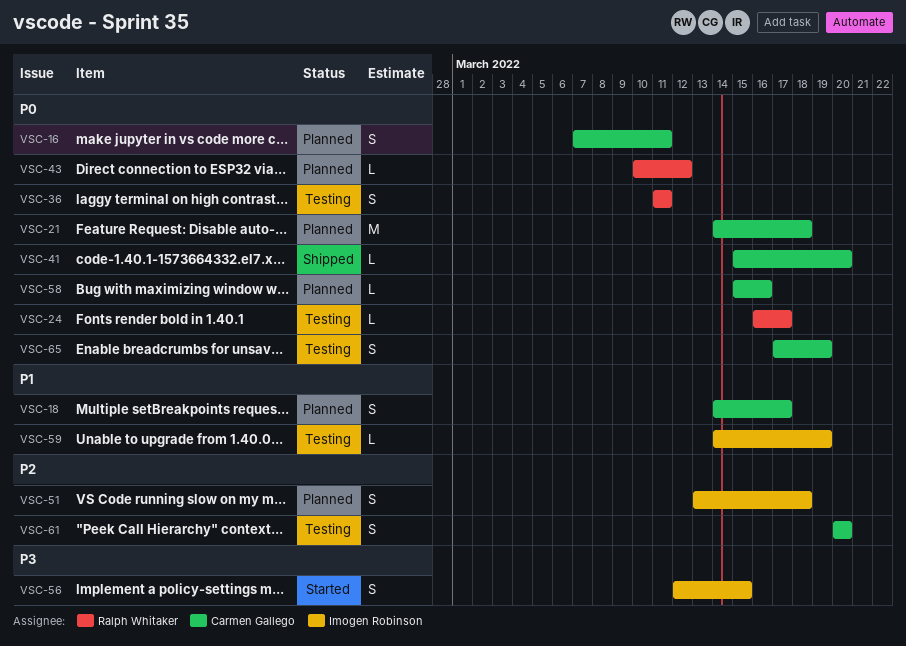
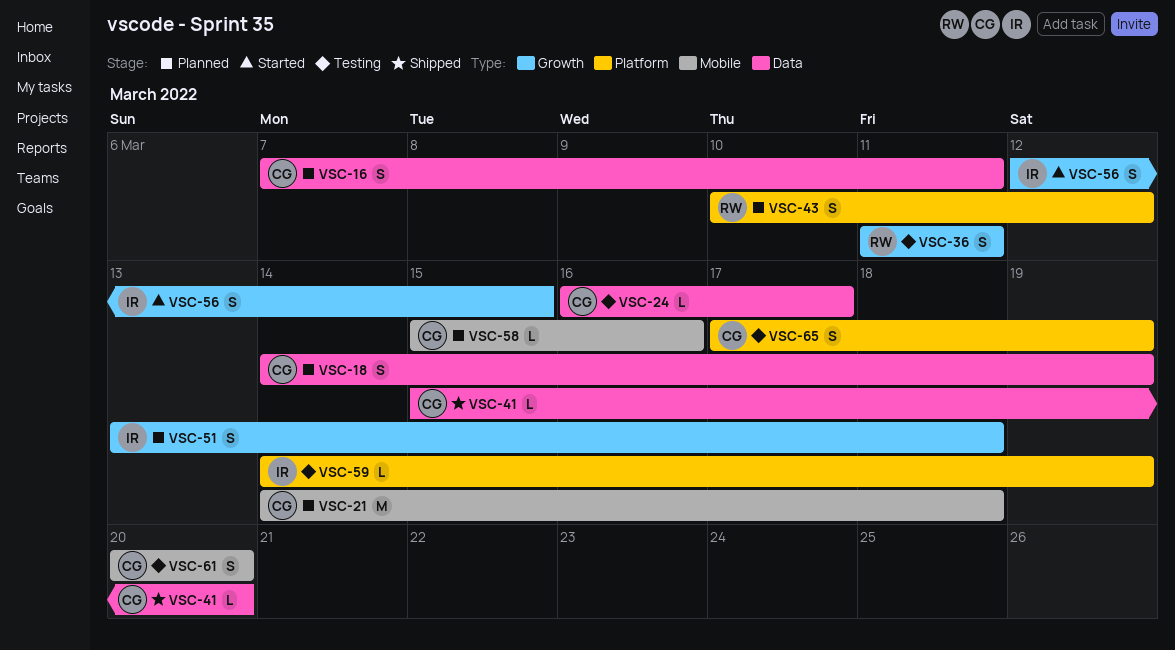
VSC-18, due: Mar 17 -> Mar 19
VSC-24, owner: Ralph Whitaker -> Carmen Gallego
VSC-43, estimate: L -> S

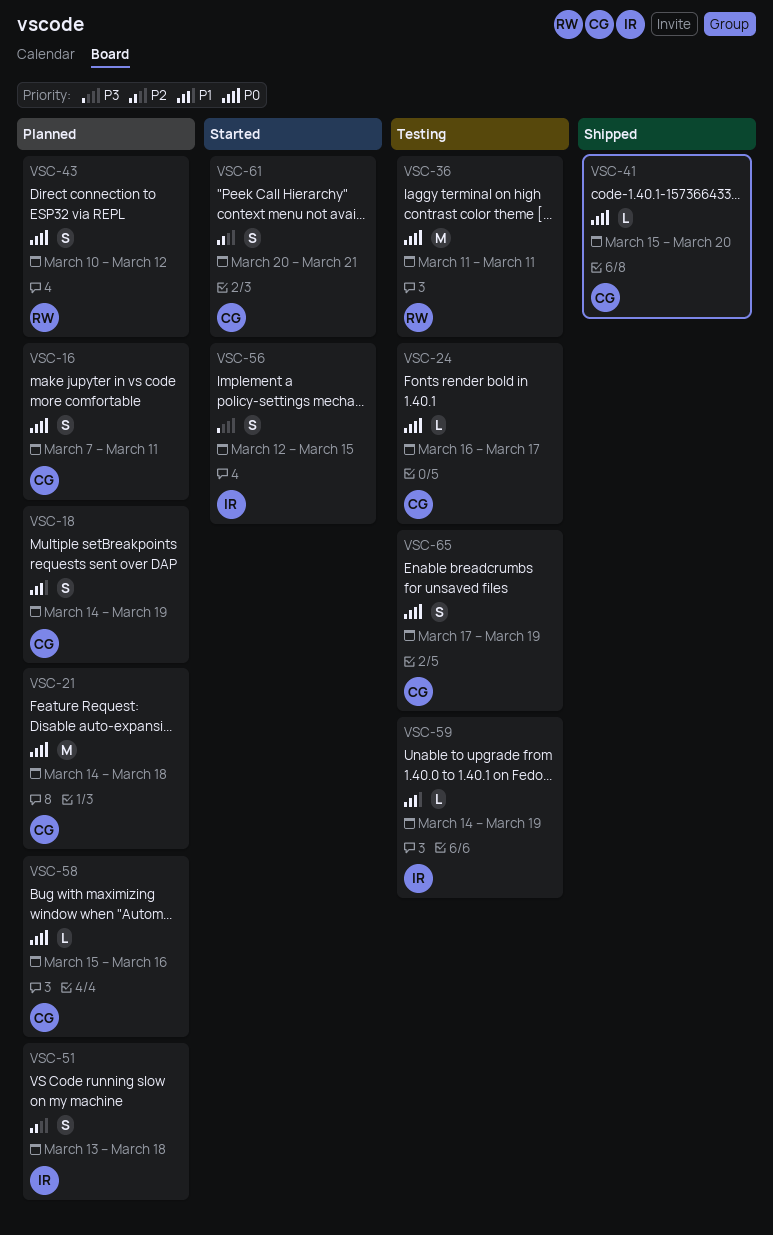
VSC-36, estimate: S -> M
VSC-61, status: Testing -> Started
VSC-61, due: Mar 20 -> Mar 21

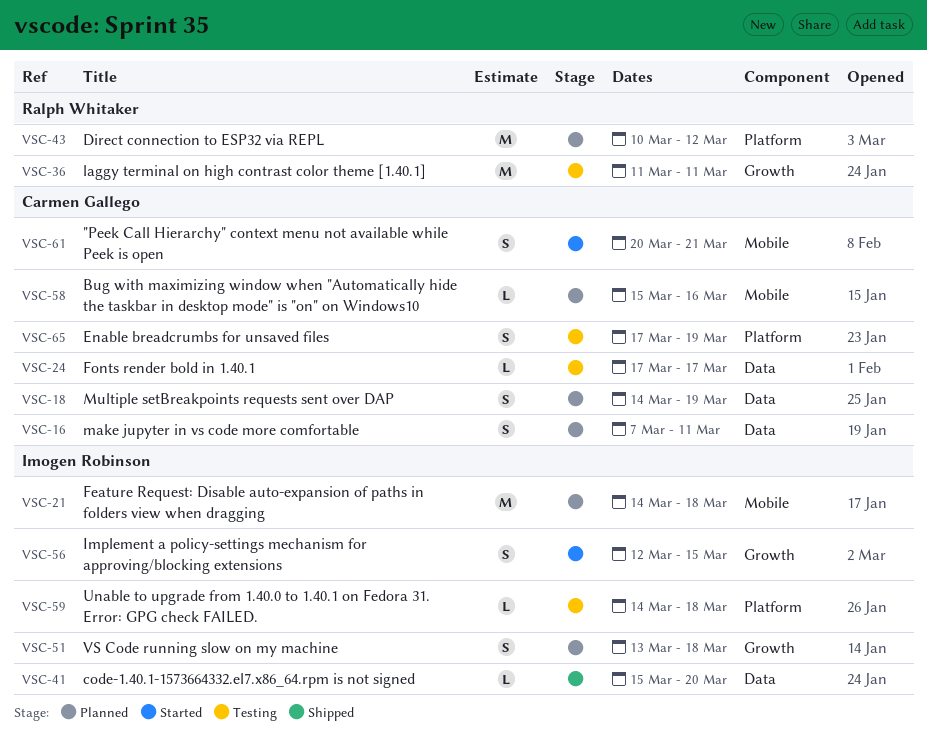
VSC-21, owner: Carmen Gallego -> Imogen Robinson
VSC-24, start: Mar 16 -> Mar 17
VSC-41, owner: Carmen Gallego -> Imogen Robinson
VSC-43, estimate: S -> M
VSC-59, due: Mar 19 -> Mar 18

